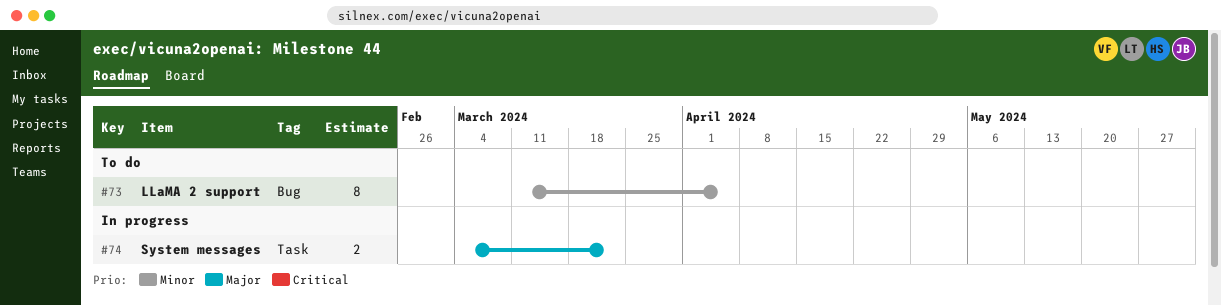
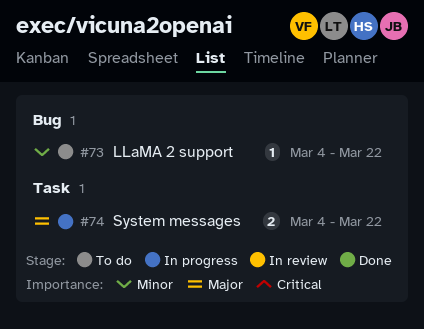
#73, estimate: 8 -> 1
#73, start: Mar 11 -> Mar 4
#73, due: Apr 5 -> Mar 22

